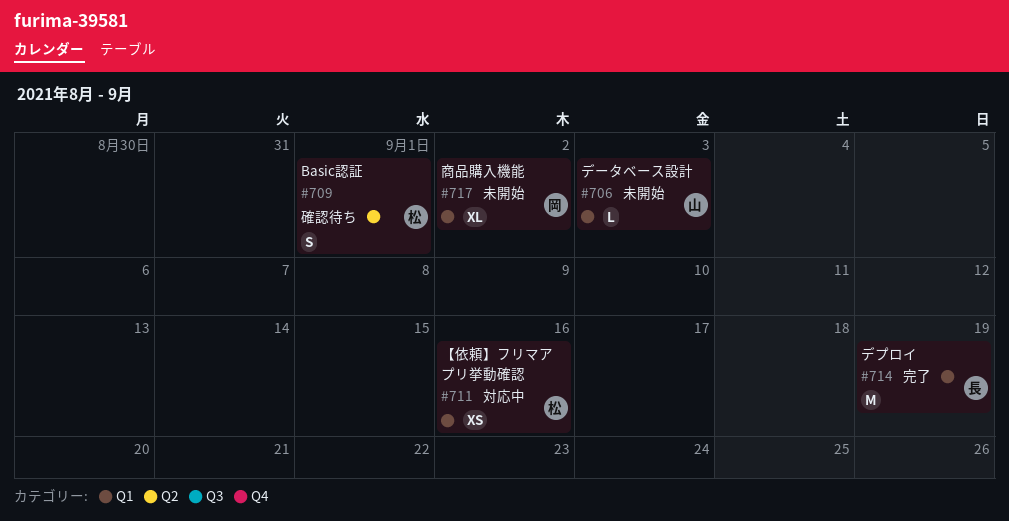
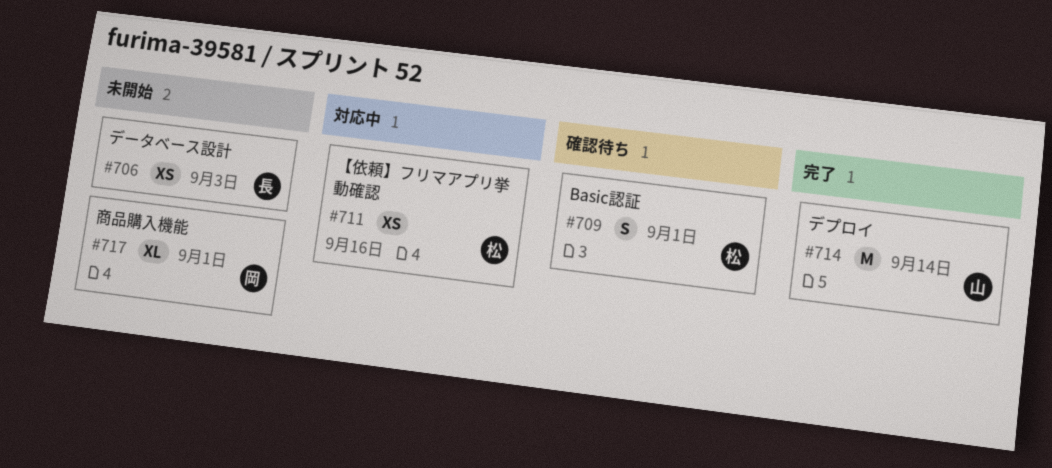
#706, owner: 山 -> 長
#706, estimate: L -> XS
#714, owner: 長 -> 山
#714, due: Sep 19 -> Sep 14
#717, due: Sep 2 -> Sep 1

